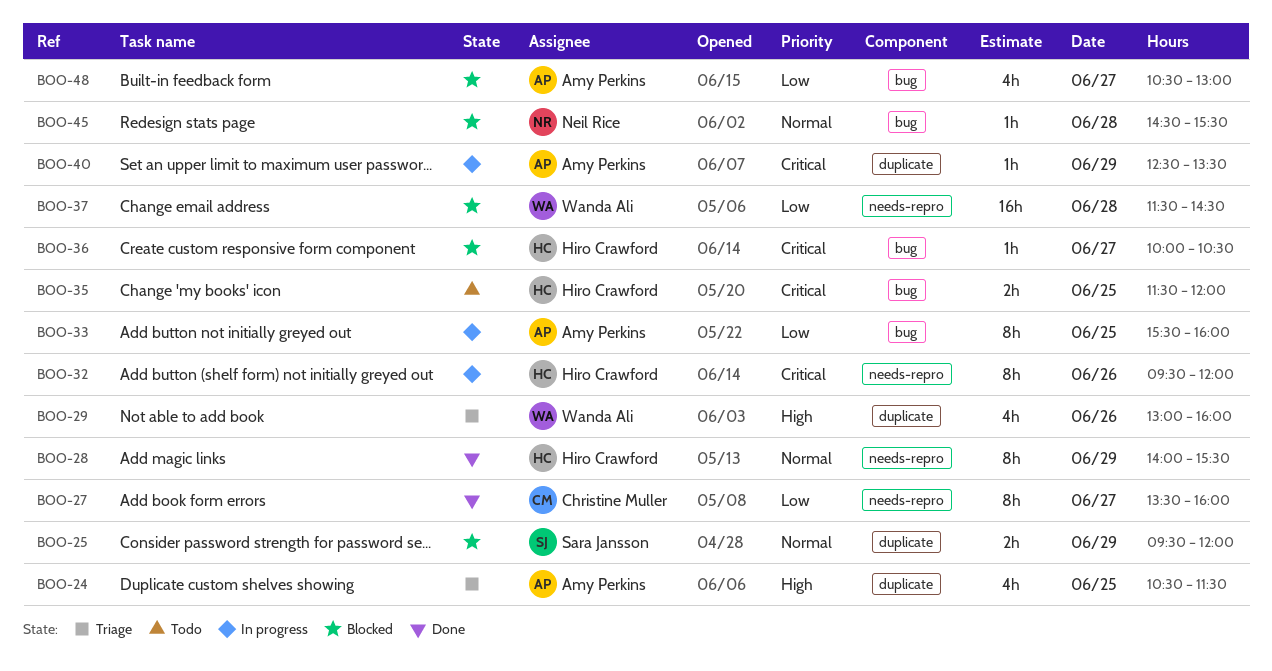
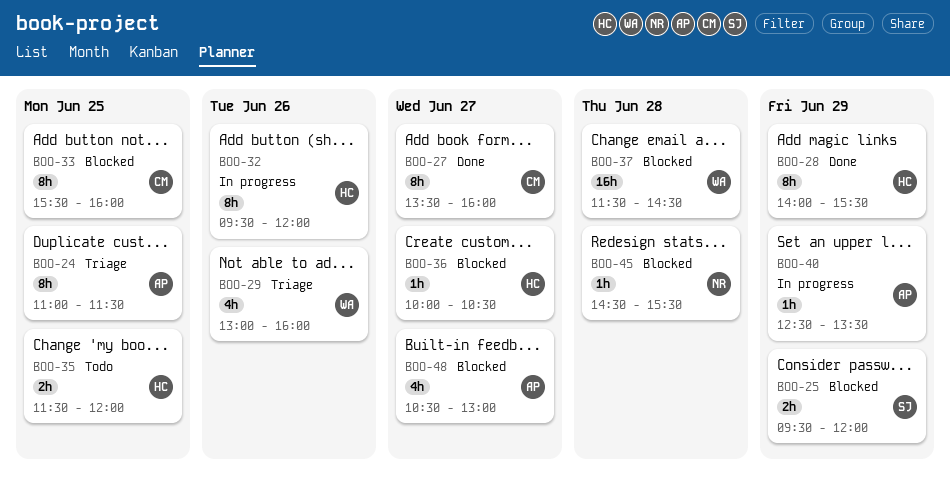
BOO-24, estimate: 4h -> 8h
BOO-24, begins: 10:30 -> 11:00
BOO-33, status: In progress -> Blocked
BOO-33, owner: Amy Perkins -> Christine Muller

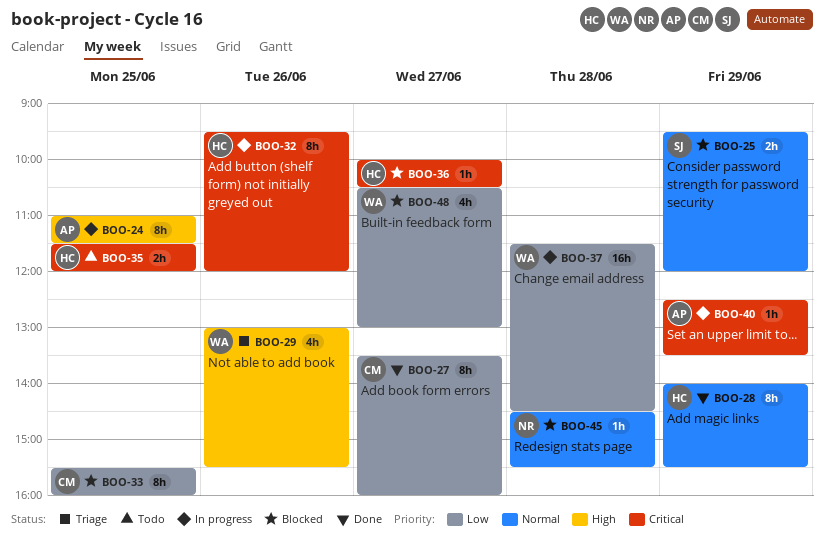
BOO-24, status: Triage -> In progress
BOO-29, ends: 16:00 -> 15:30
BOO-37, status: Blocked -> In progress
BOO-48, owner: AP -> WA

